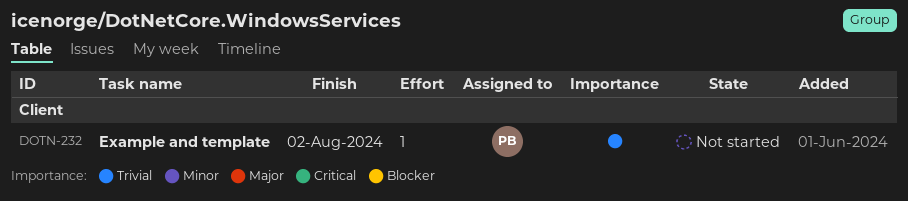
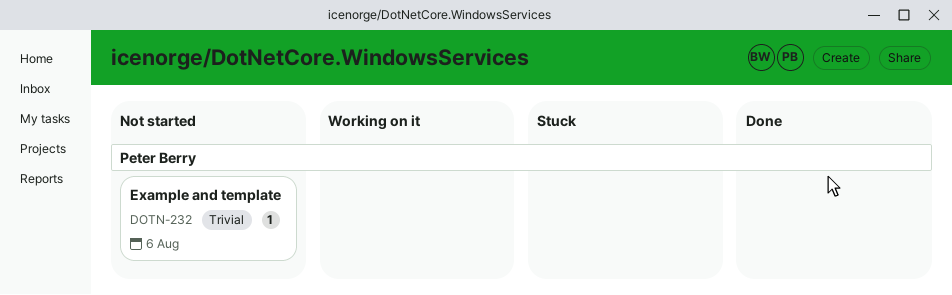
DOTN-232, due: Aug 2 -> Aug 6

